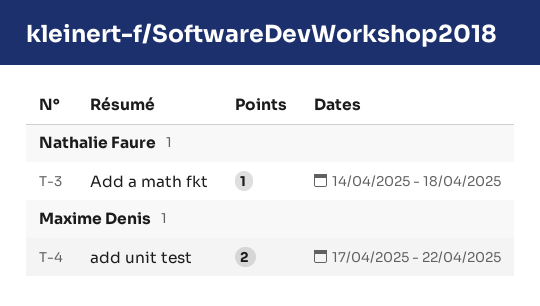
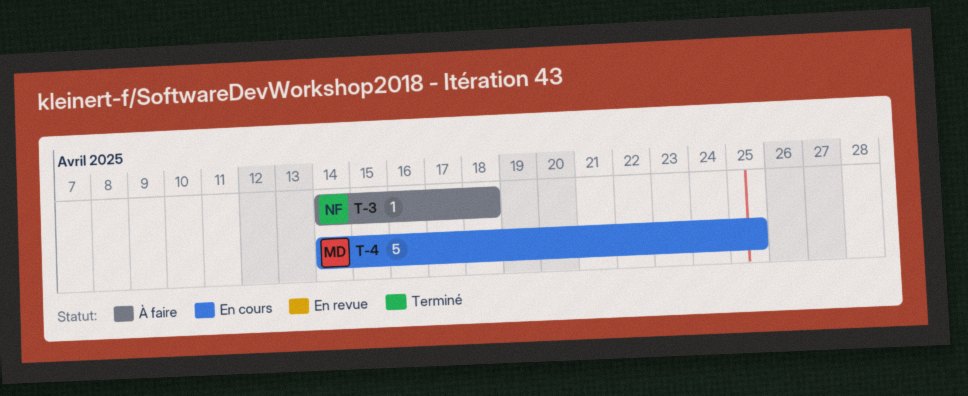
T-4, estimate: 2 -> 5
T-4, start: Apr 17 -> Apr 14
T-4, due: Apr 22 -> Apr 25

